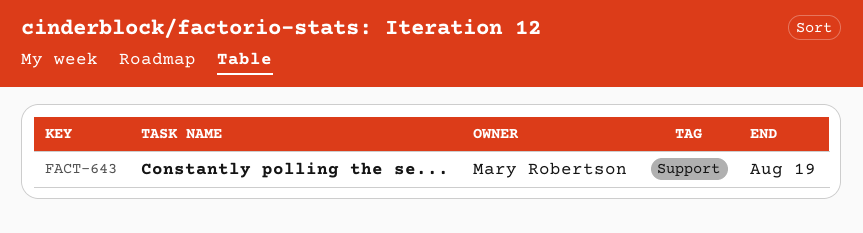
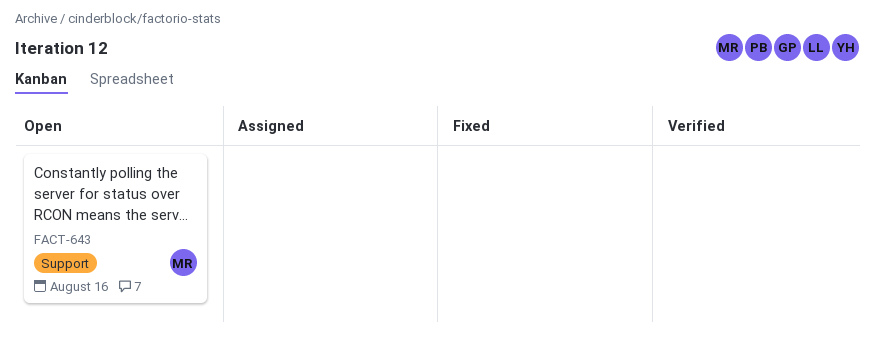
FACT-643, due: Aug 19 -> Aug 16

